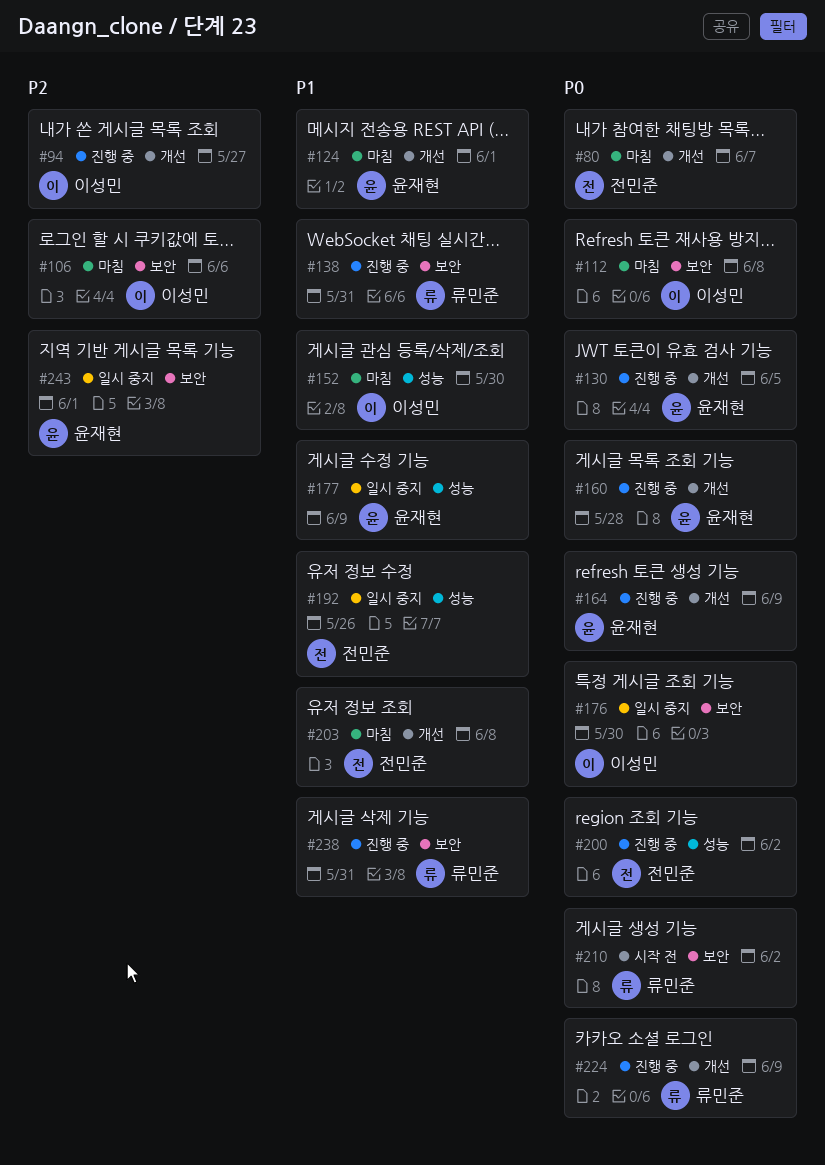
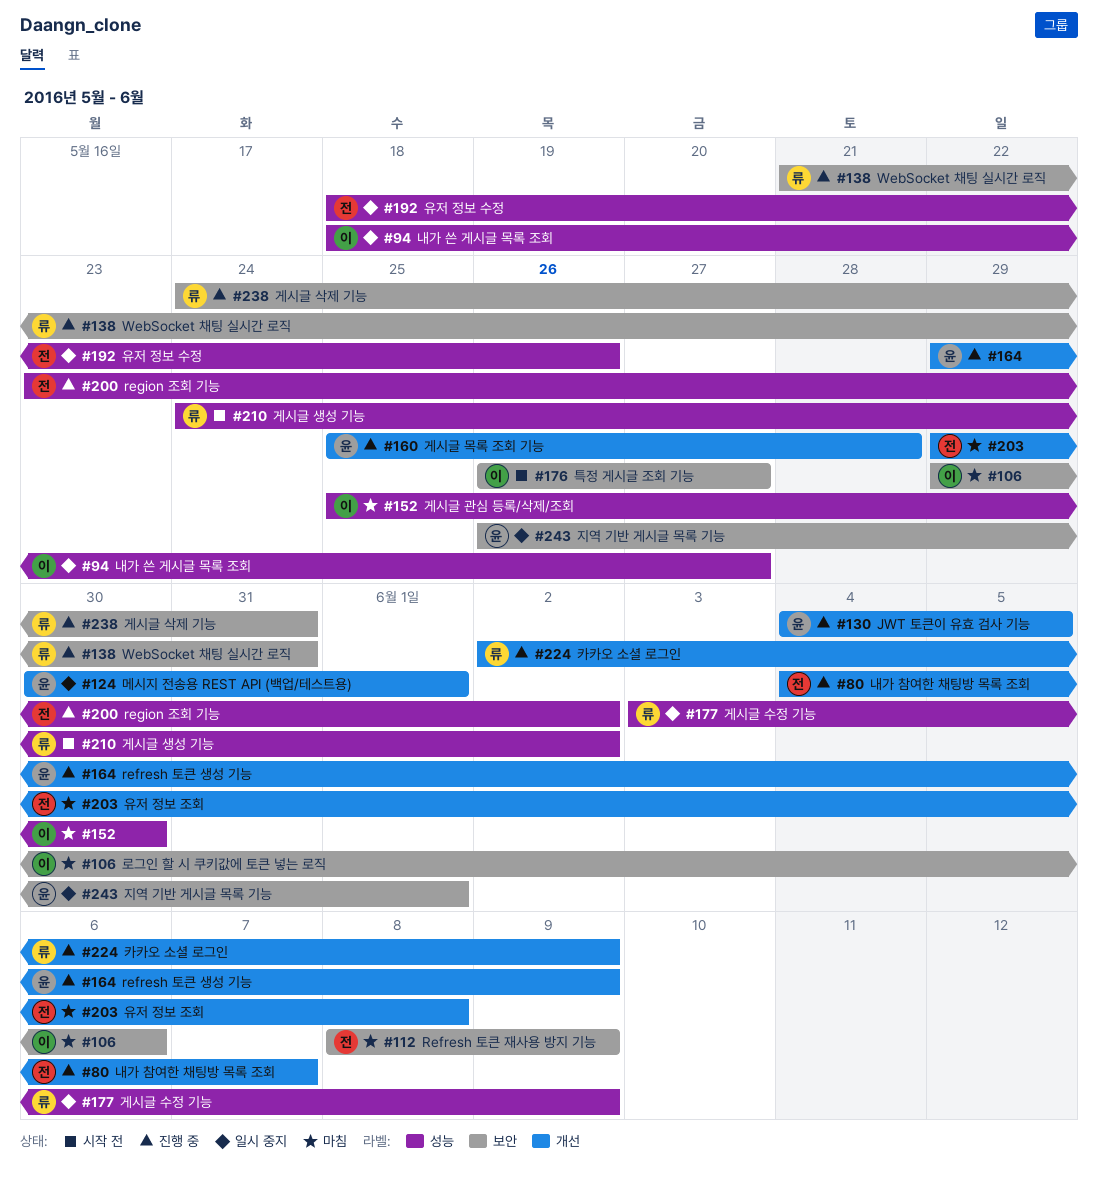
#80, status: 마침 -> 진행 중
#94, status: 진행 중 -> 일시 중지
#94, label: 개선 -> 성능
#112, owner: 이성민 -> 전민준
#112, due: Jun 8 -> Jun 9
#124, status: 마침 -> 일시 중지
#176, status: 일시 중지 -> 시작 전
#176, due: May 30 -> May 27
#177, owner: 윤재현 -> 류민준
#210, label: 보안 -> 성능

